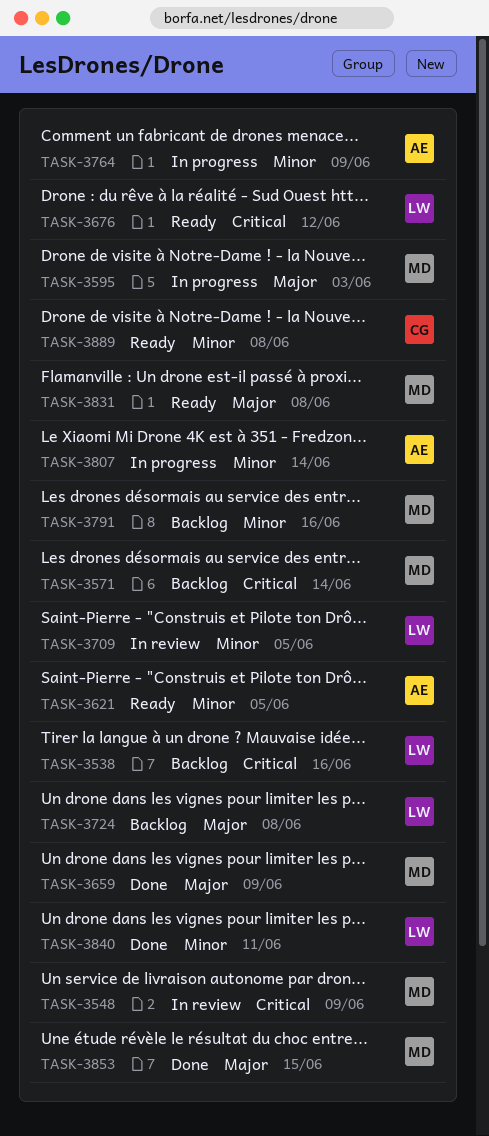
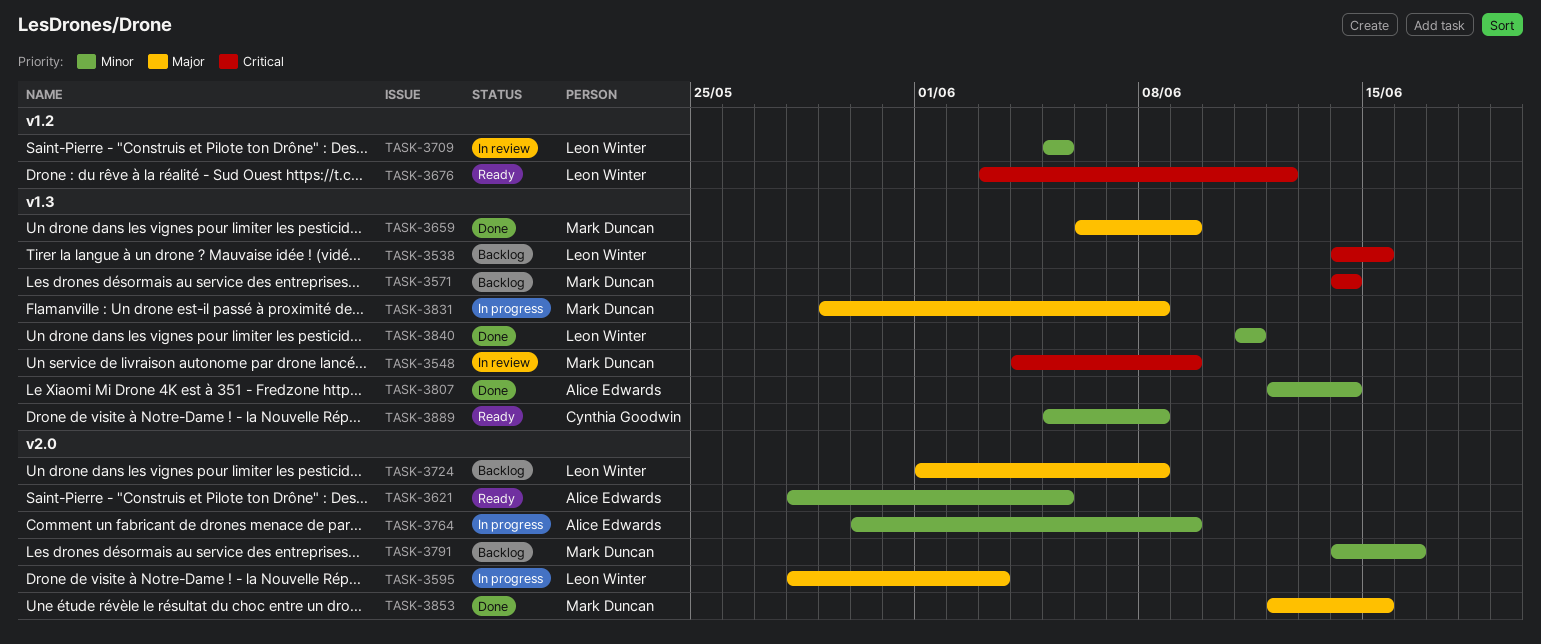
TASK-3538, due: Jun 16 -> Jun 15
TASK-3595, owner: Mark Duncan -> Leon Winter
TASK-3807, status: In progress -> Done
TASK-3831, status: Ready -> In progress

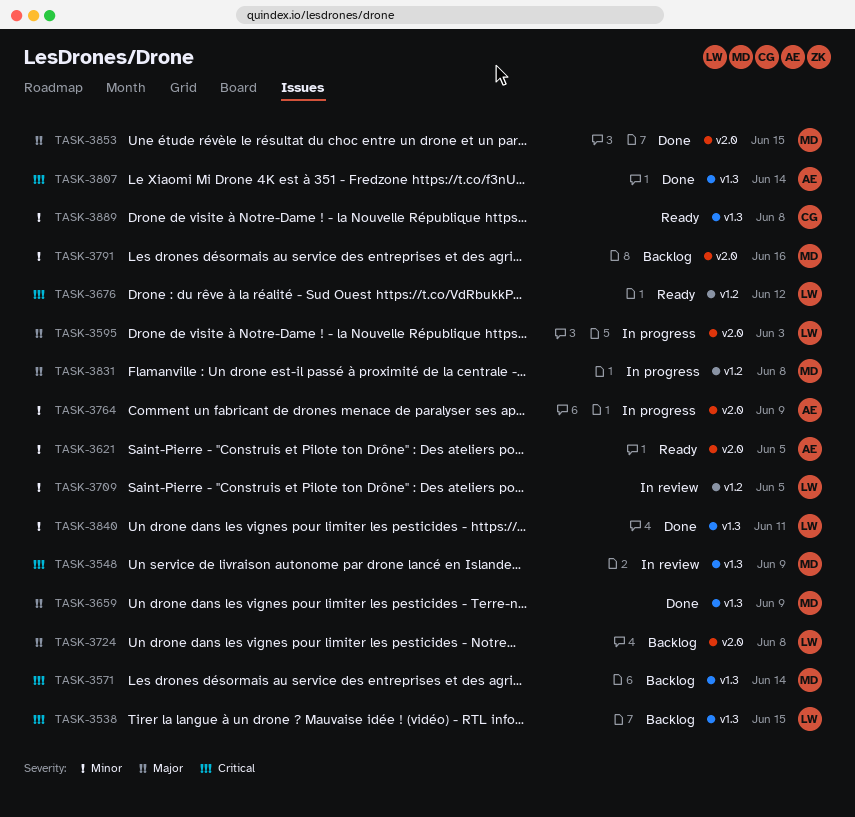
TASK-3807, priority: Minor -> Critical
TASK-3831, label: v1.3 -> v1.2

